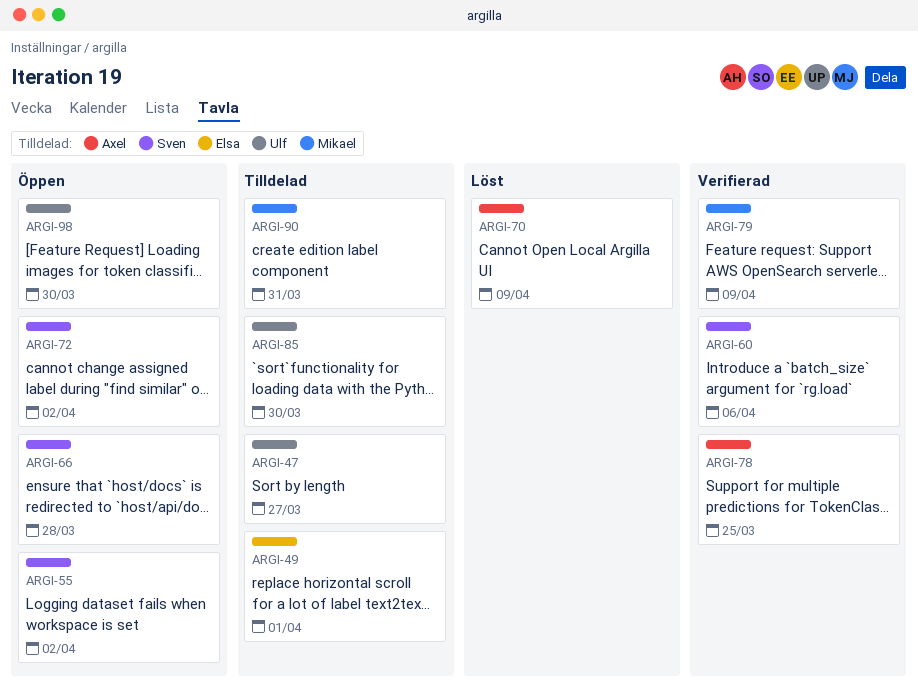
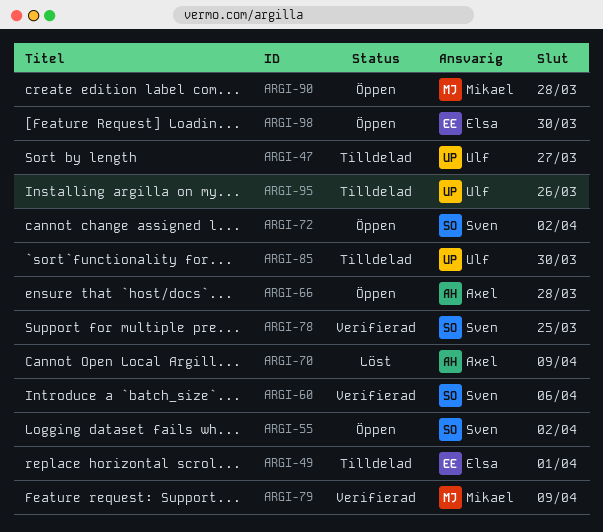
ARGI-66, owner: Sven -> Axel
ARGI-78, owner: Axel -> Sven
ARGI-90, status: Tilldelad -> Öppen
ARGI-90, due: Mar 31 -> Mar 28
ARGI-95: none -> present
ARGI-98, owner: Ulf -> Elsa

